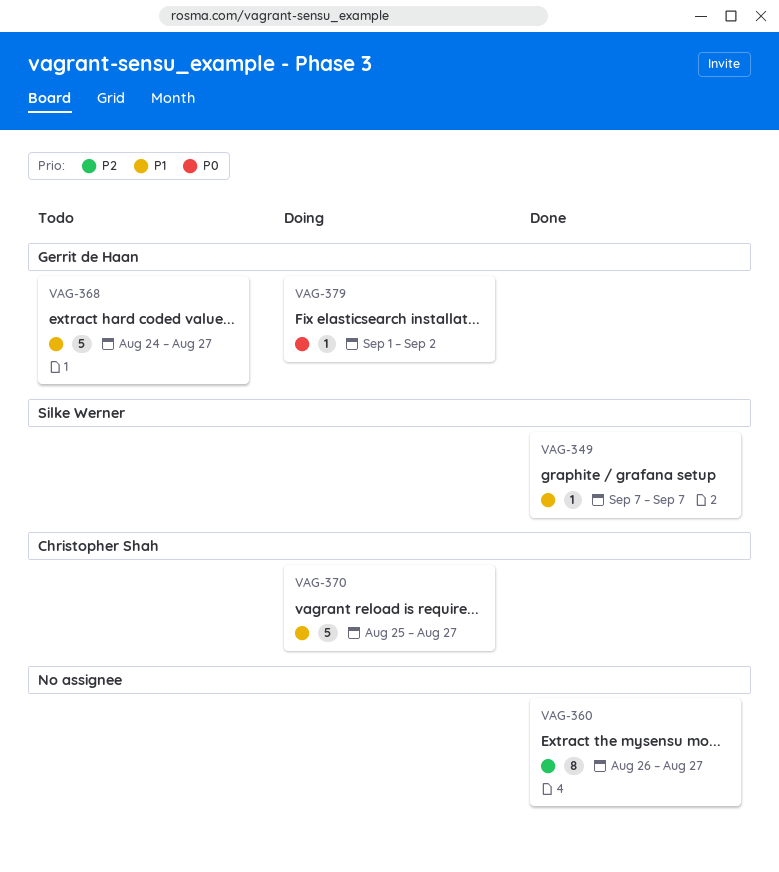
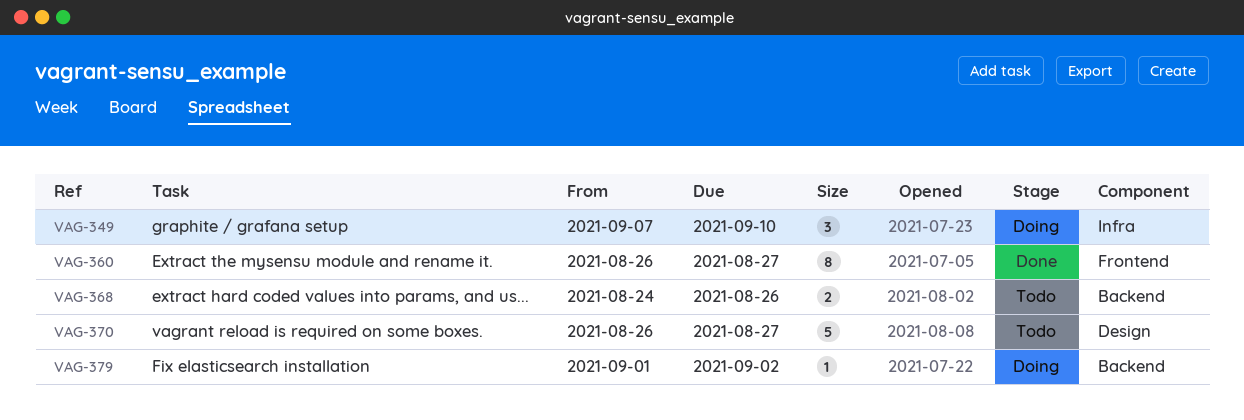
VAG-349, status: Done -> Doing
VAG-349, estimate: 1 -> 3
VAG-349, due: Sep 7 -> Sep 10
VAG-368, estimate: 5 -> 2
VAG-368, due: Aug 27 -> Aug 26
VAG-370, status: Doing -> Todo
VAG-370, start: Aug 25 -> Aug 26

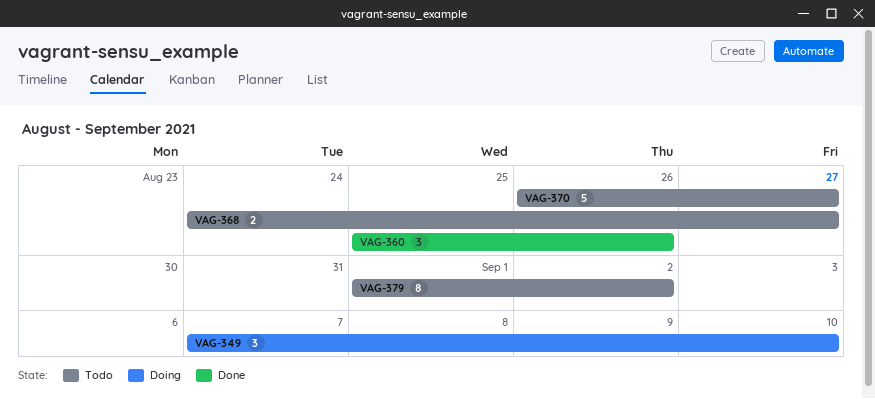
VAG-360, estimate: 8 -> 3
VAG-360, start: Aug 26 -> Aug 25
VAG-360, due: Aug 27 -> Aug 26
VAG-368, due: Aug 26 -> Aug 27
VAG-379, status: Doing -> Todo
VAG-379, estimate: 1 -> 8

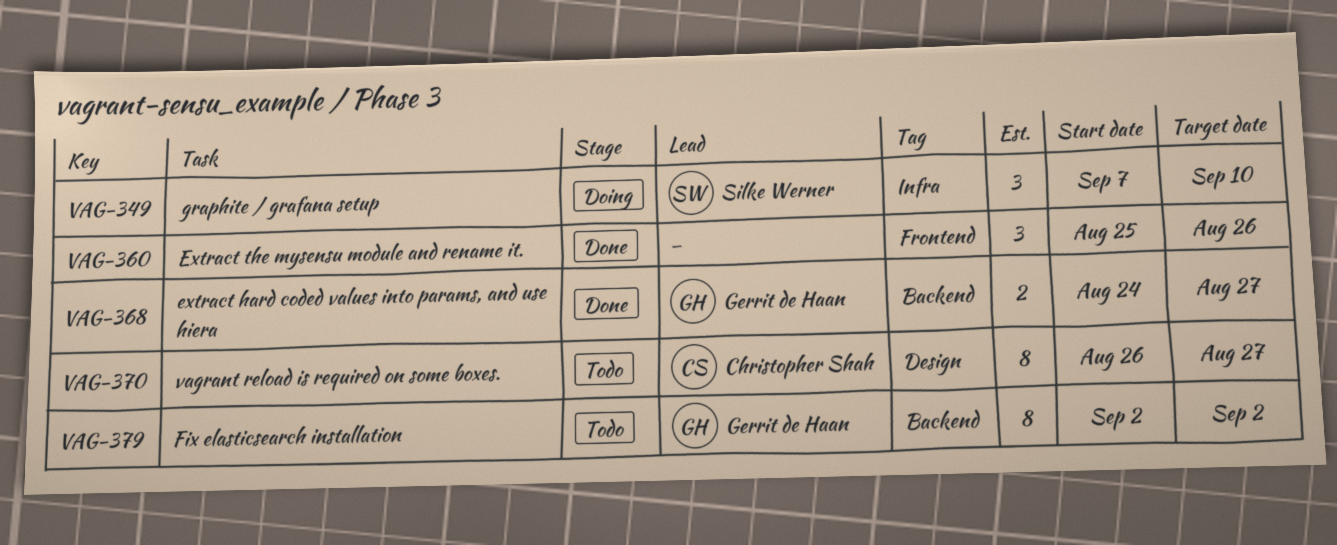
VAG-368, status: Todo -> Done
VAG-370, estimate: 5 -> 8
VAG-379, start: Sep 1 -> Sep 2

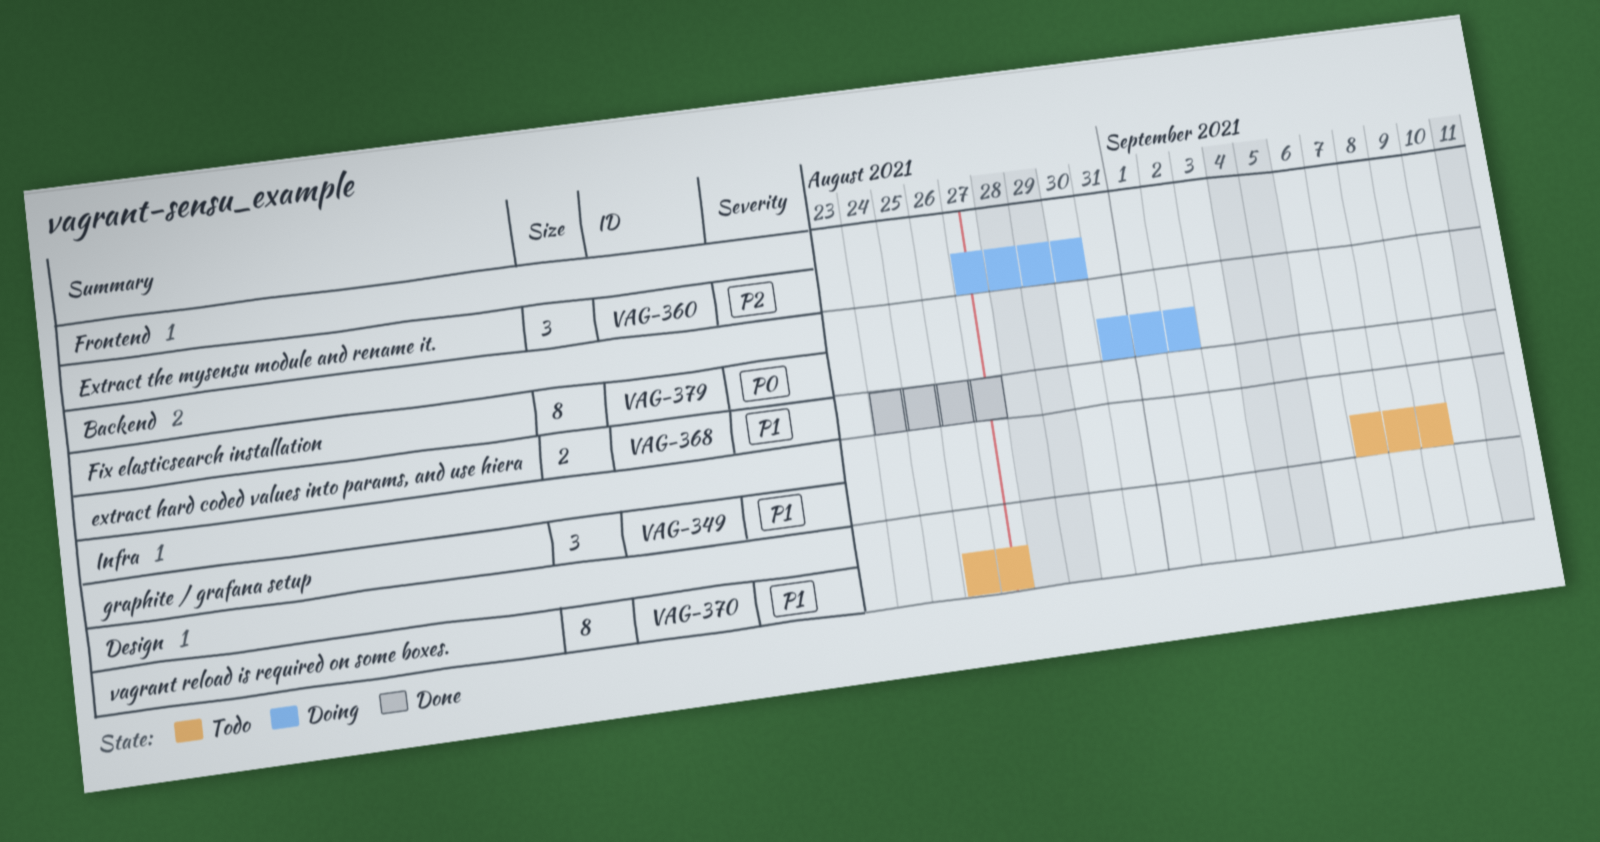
VAG-349, status: Doing -> Todo
VAG-349, due: Sep 10 -> Sep 9
VAG-360, status: Done -> Doing
VAG-360, start: Aug 25 -> Aug 27
VAG-360, due: Aug 26 -> Aug 30
VAG-379, status: Todo -> Doing
VAG-379, start: Sep 2 -> Aug 31

